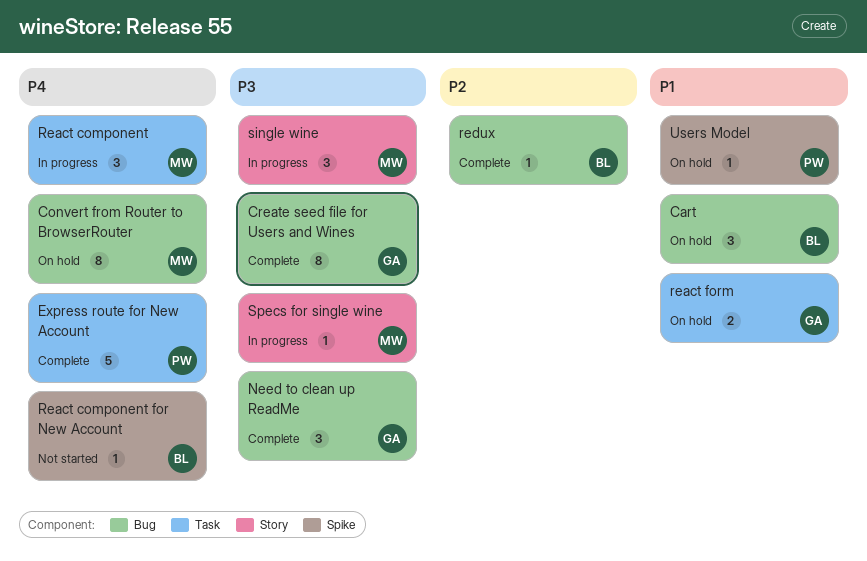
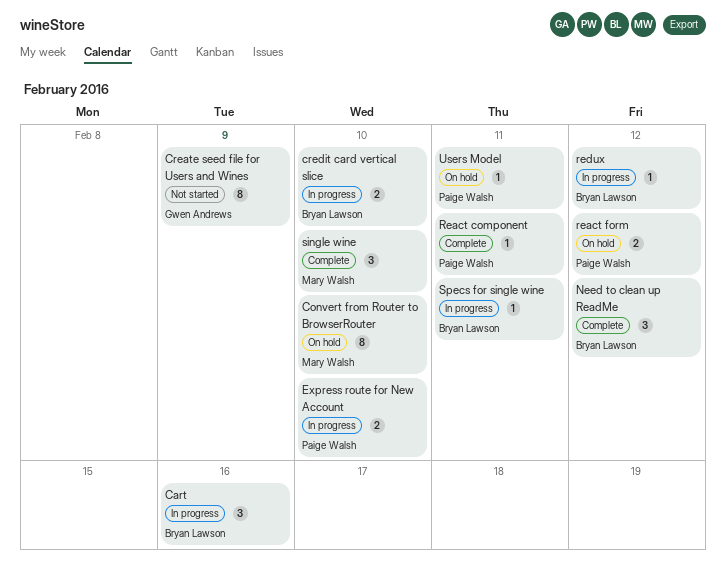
Cart, status: On hold -> In progress
Create seed file for Users and Wines, status: Complete -> Not started
credit card vertical slice: none -> present
Express route for New Account, status: Complete -> In progress
Express route for New Account, estimate: 5 -> 2
Need to clean up ReadMe, owner: Gwen Andrews -> Bryan Lawson
React component, status: In progress -> Complete
React component, owner: Mary Walsh -> Paige Walsh
React component, estimate: 3 -> 1
React component for New Account: present -> none
react form, owner: Gwen Andrews -> Paige Walsh
redux, status: Complete -> In progress
single wine, status: In progress -> Complete
Specs for single wine, owner: Mary Walsh -> Bryan Lawson

